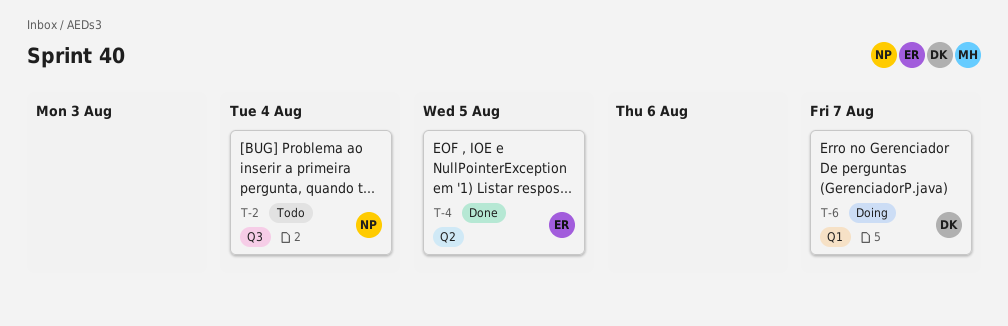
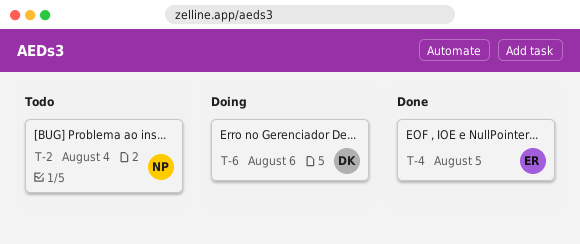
T-6, due: Aug 7 -> Aug 6

